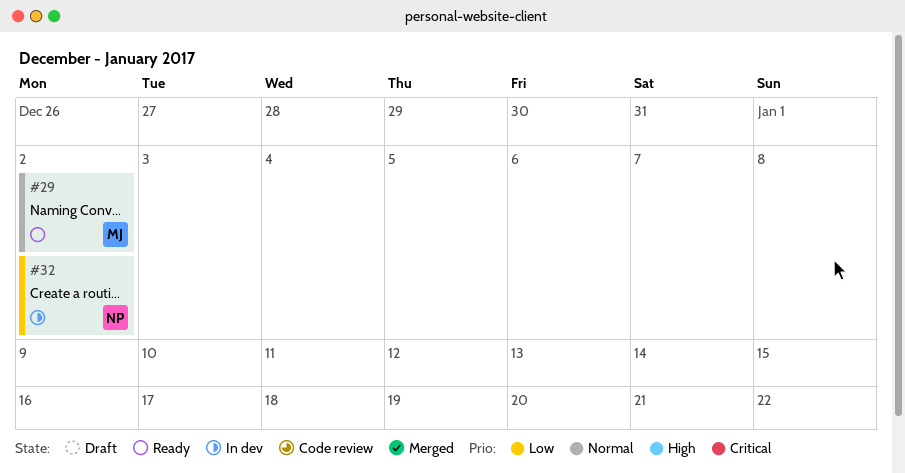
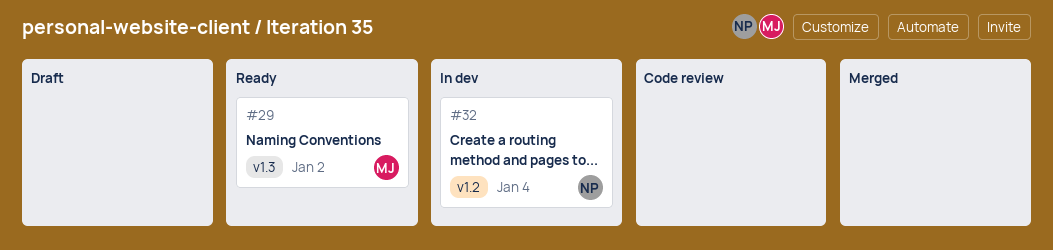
#32, due: Jan 2 -> Jan 4

